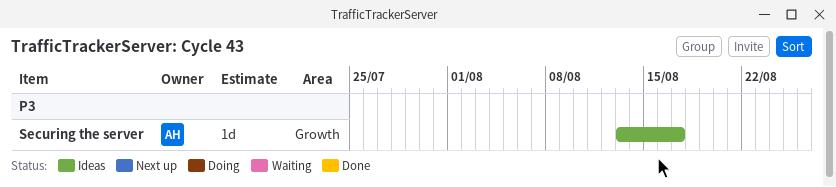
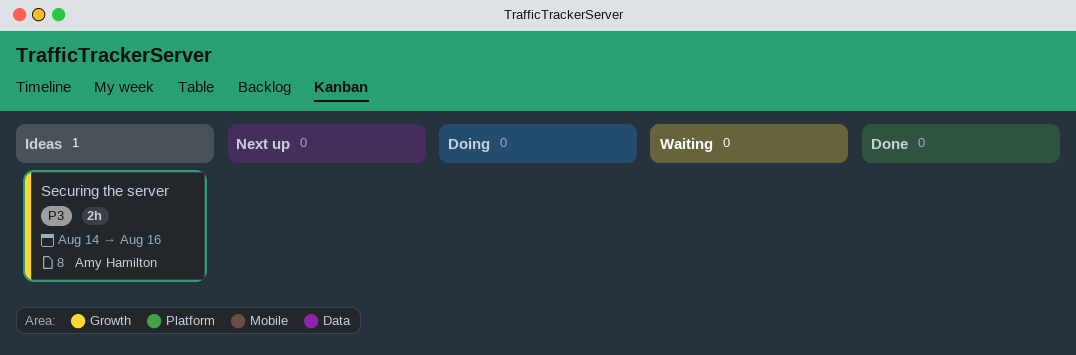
Securing the server, estimate: 1d -> 2h
Securing the server, start: Aug 13 -> Aug 14
Securing the server, due: Aug 17 -> Aug 16

